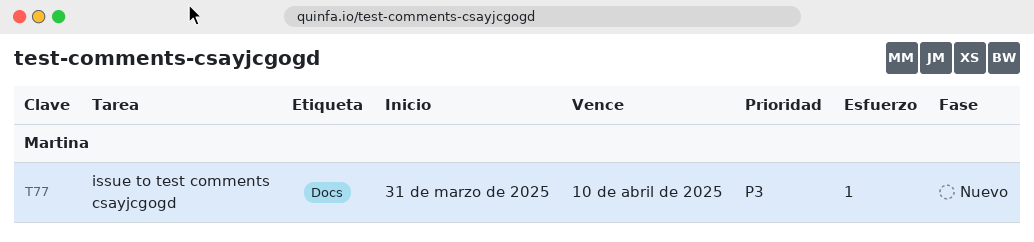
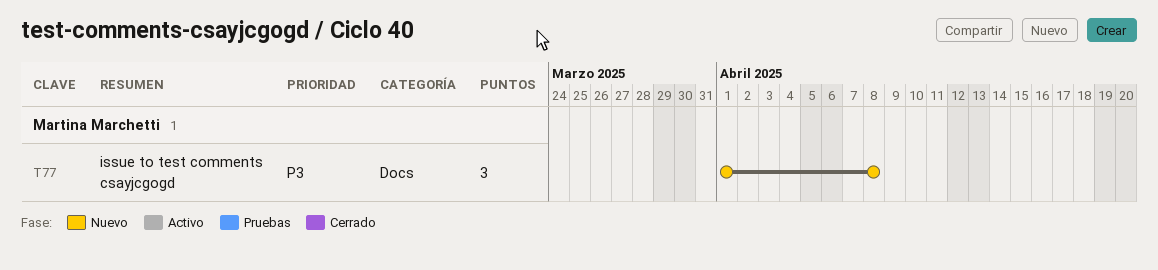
T77, estimate: 1 -> 3
T77, start: Mar 31 -> Apr 1
T77, due: Apr 10 -> Apr 8

